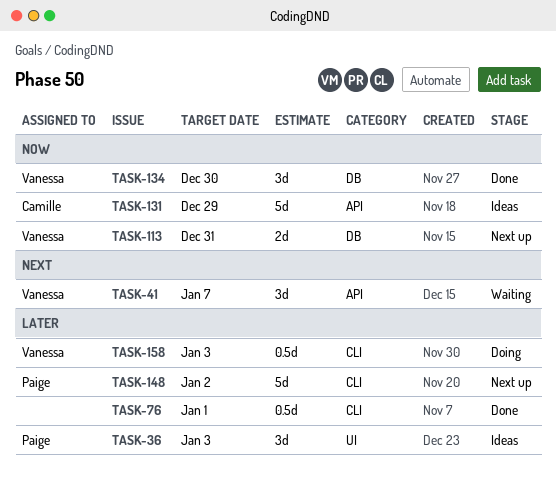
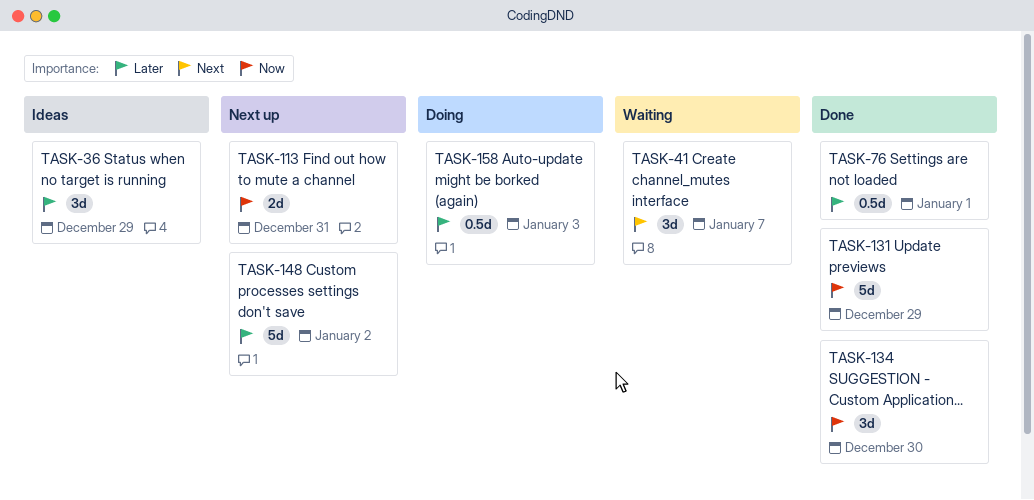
TASK-36, due: Jan 3 -> Dec 29
TASK-131, status: Ideas -> Done

